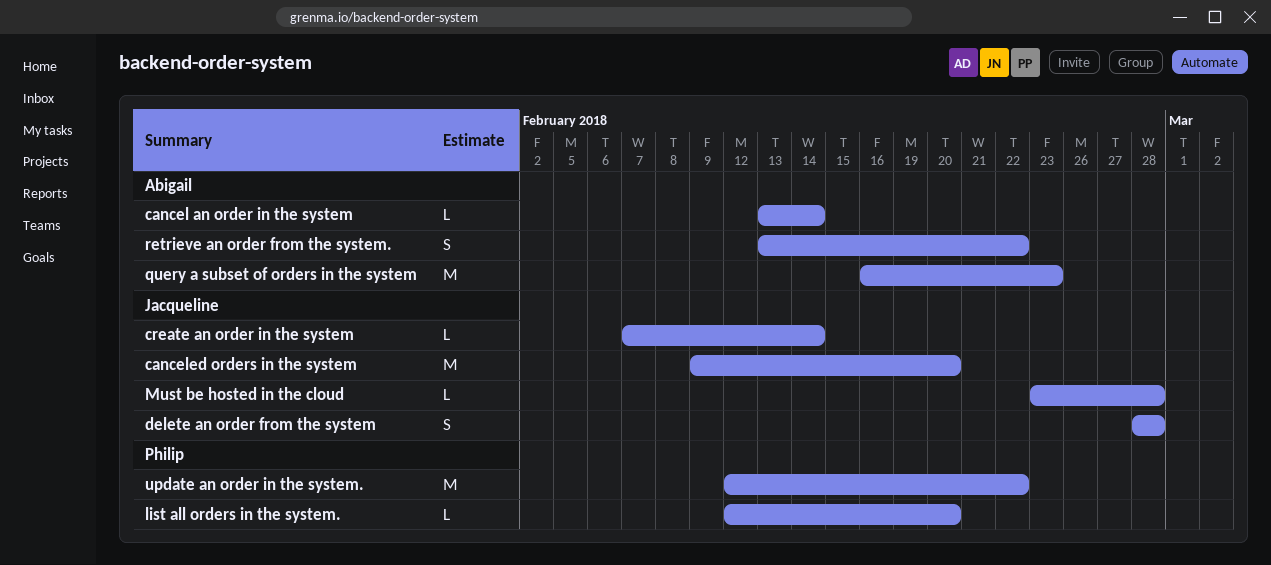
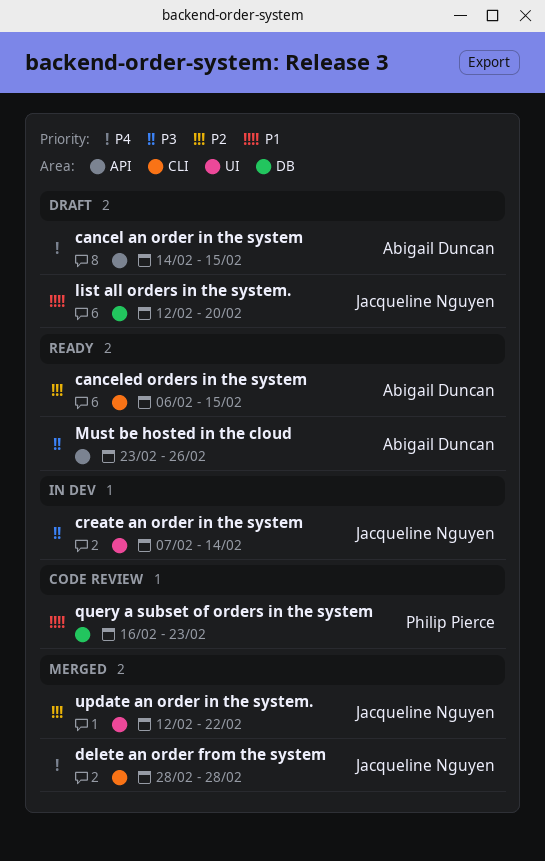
cancel an order in the system, start: Feb 13 -> Feb 14
cancel an order in the system, due: Feb 14 -> Feb 15
canceled orders in the system, owner: Jacqueline Nguyen -> Abigail Duncan
canceled orders in the system, start: Feb 9 -> Feb 6
canceled orders in the system, due: Feb 20 -> Feb 15
list all orders in the system., owner: Philip Pierce -> Jacqueline Nguyen
Must be hosted in the cloud, owner: Jacqueline Nguyen -> Abigail Duncan
Must be hosted in the cloud, due: Feb 28 -> Feb 26
query a subset of orders in the system, owner: Abigail Duncan -> Philip Pierce
retrieve an order from the system.: present -> none
update an order in the system., owner: Philip Pierce -> Jacqueline Nguyen

